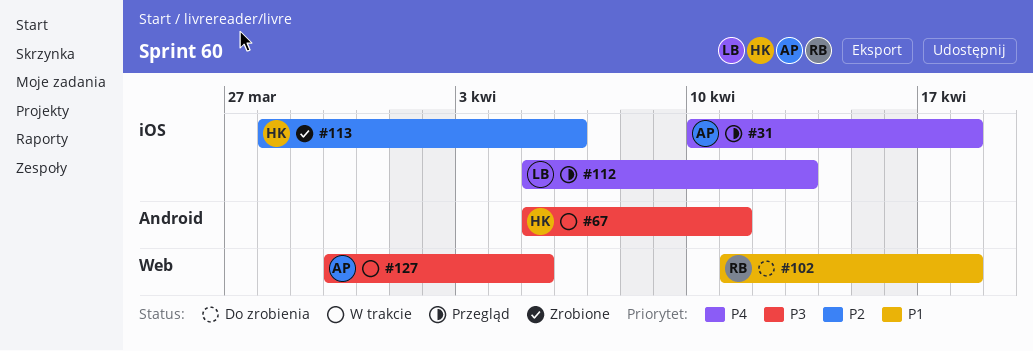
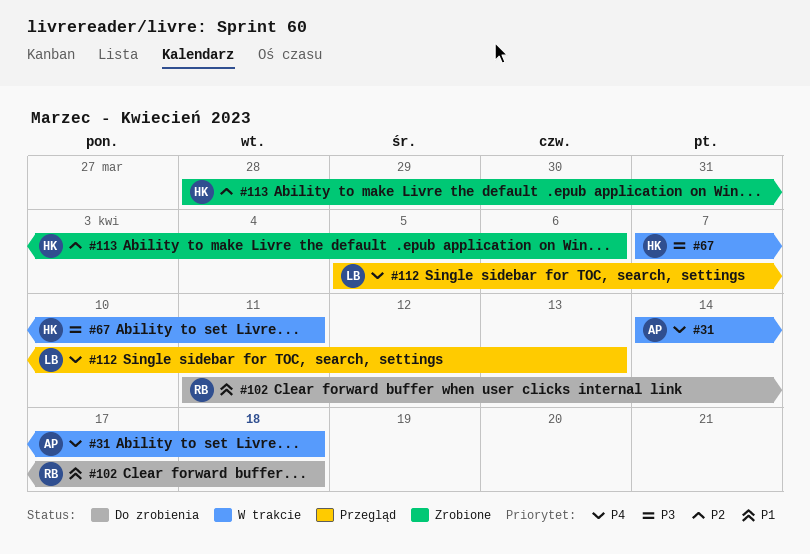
#31, status: Przegląd -> W trakcie
#31, start: Apr 10 -> Apr 14
#67, start: Apr 5 -> Apr 7
#127: present -> none

